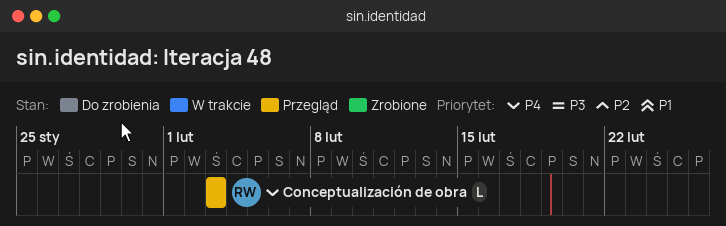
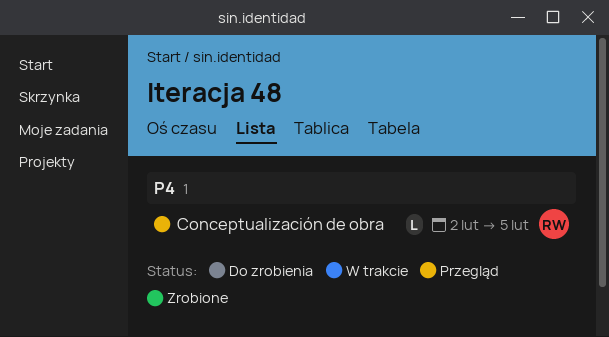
Conceptualización de obra, start: Feb 3 -> Feb 2
Conceptualización de obra, due: Feb 3 -> Feb 5

